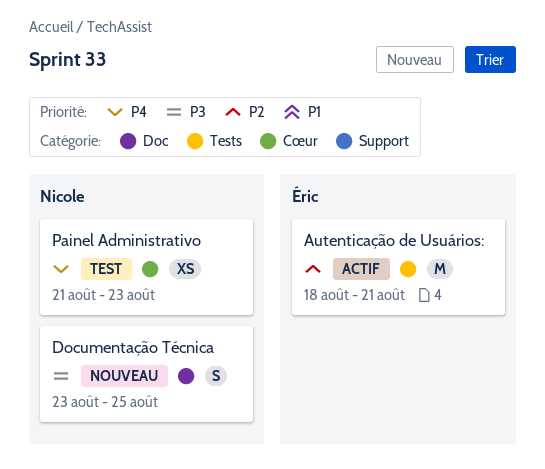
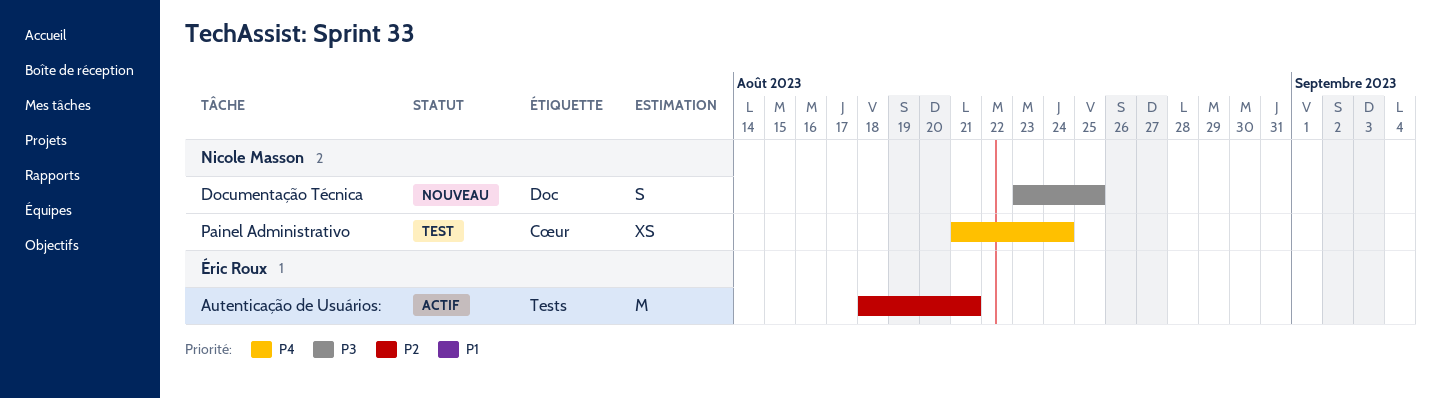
Painel Administrativo, due: Aug 23 -> Aug 24

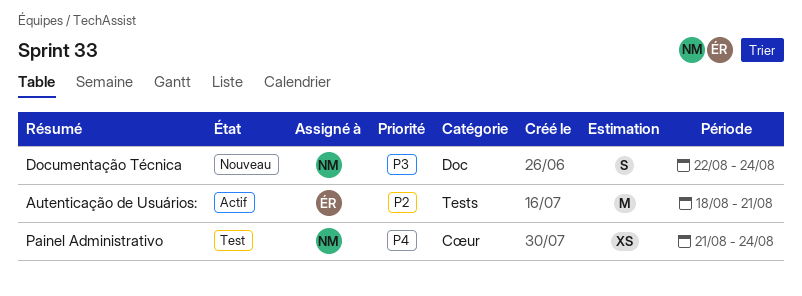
Documentação Técnica, start: Aug 23 -> Aug 22
Documentação Técnica, due: Aug 25 -> Aug 24

